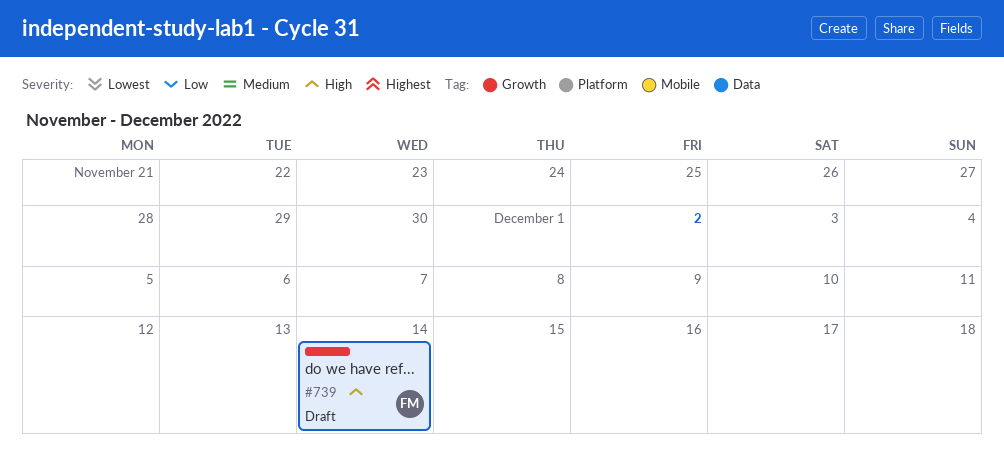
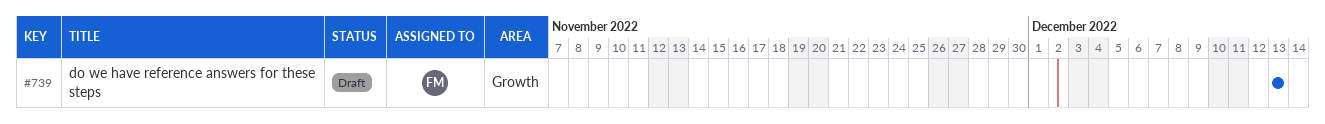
#739, due: Dec 14 -> Dec 13

